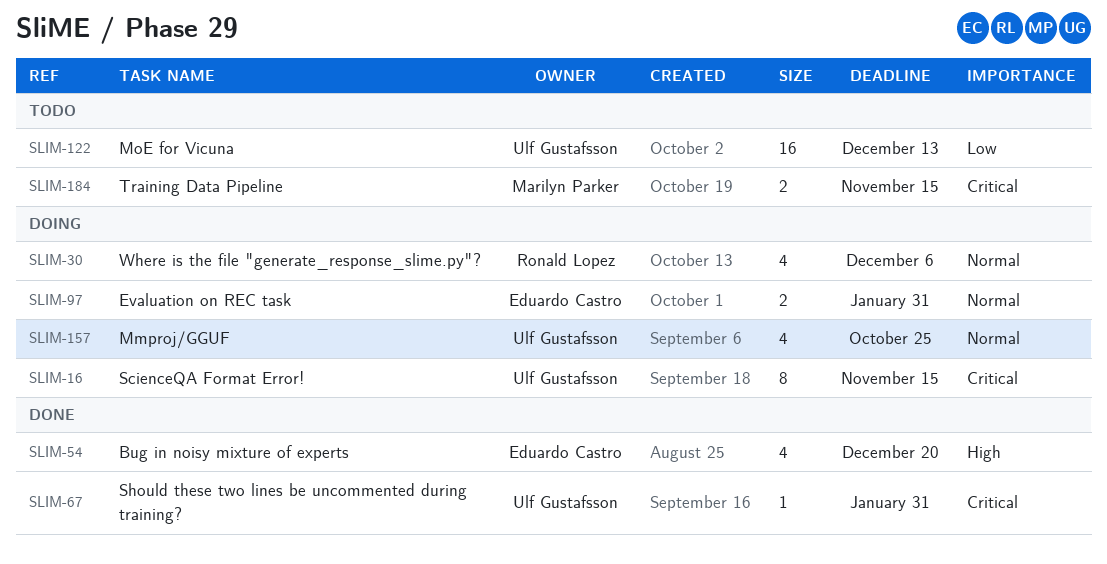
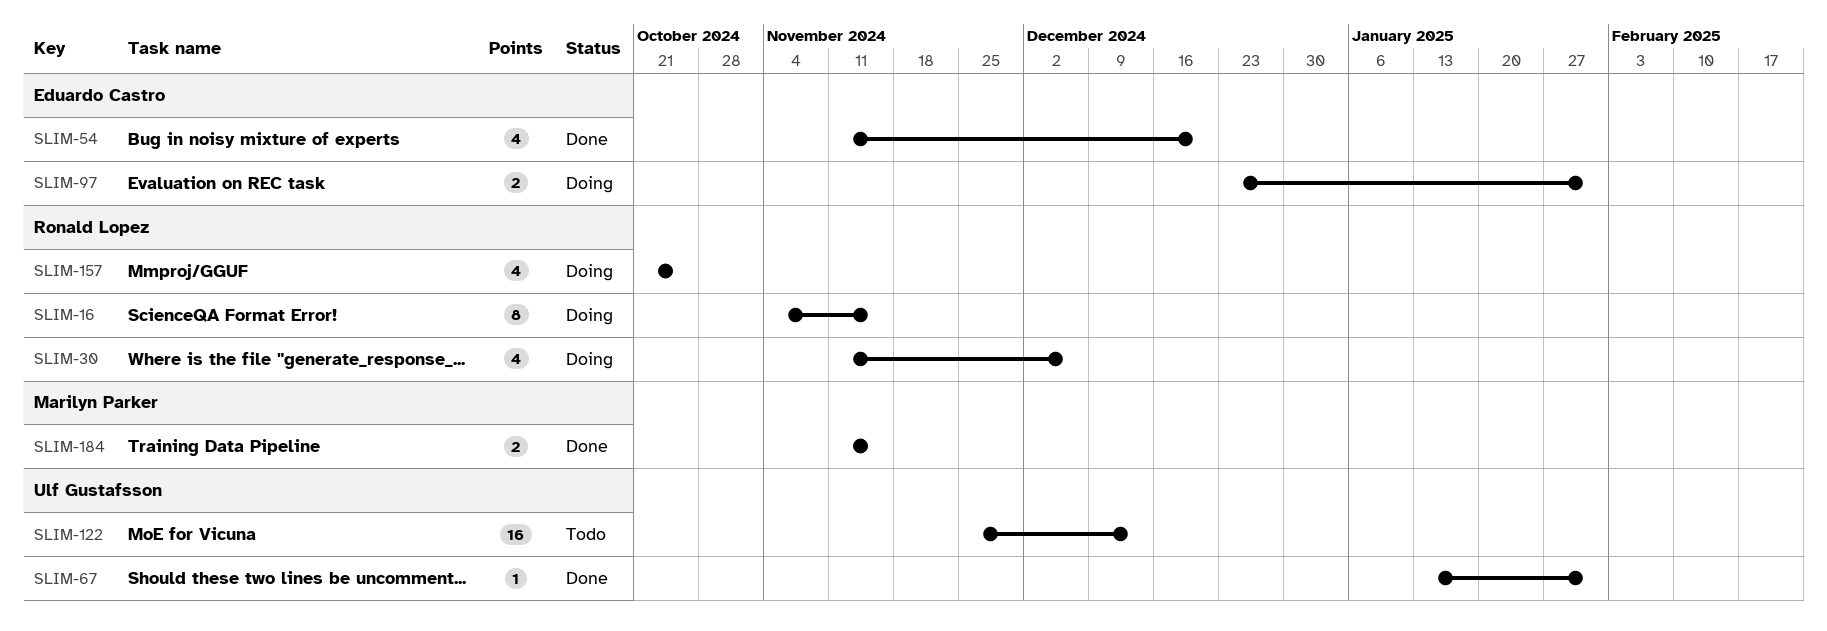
SLIM-16, owner: Ulf Gustafsson -> Ronald Lopez
SLIM-157, owner: Ulf Gustafsson -> Ronald Lopez
SLIM-184, status: Todo -> Done

